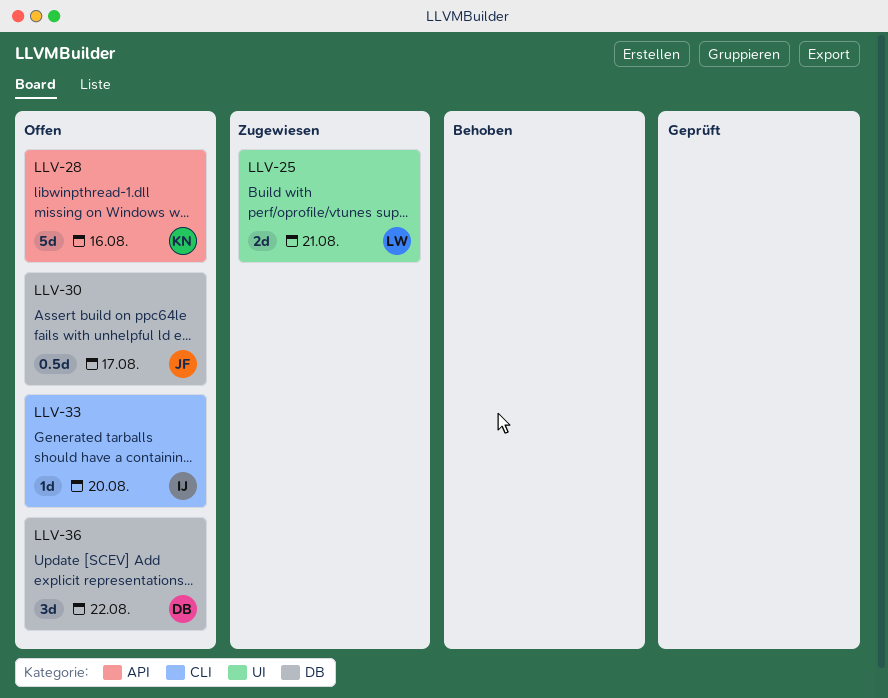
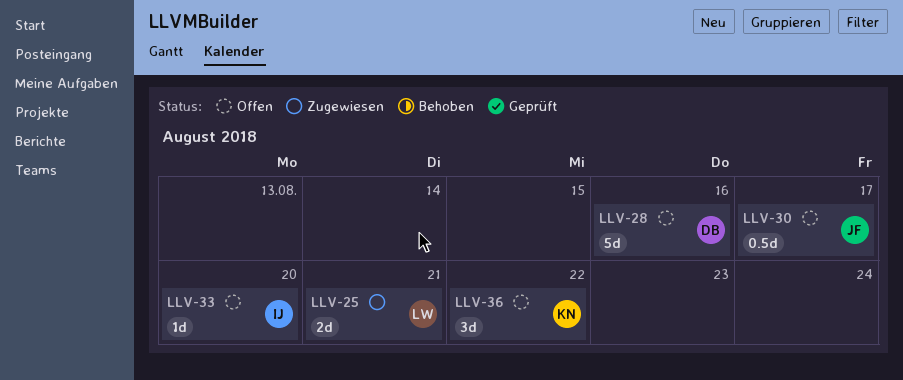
LLV-28, owner: KN -> DB
LLV-36, owner: DB -> KN

